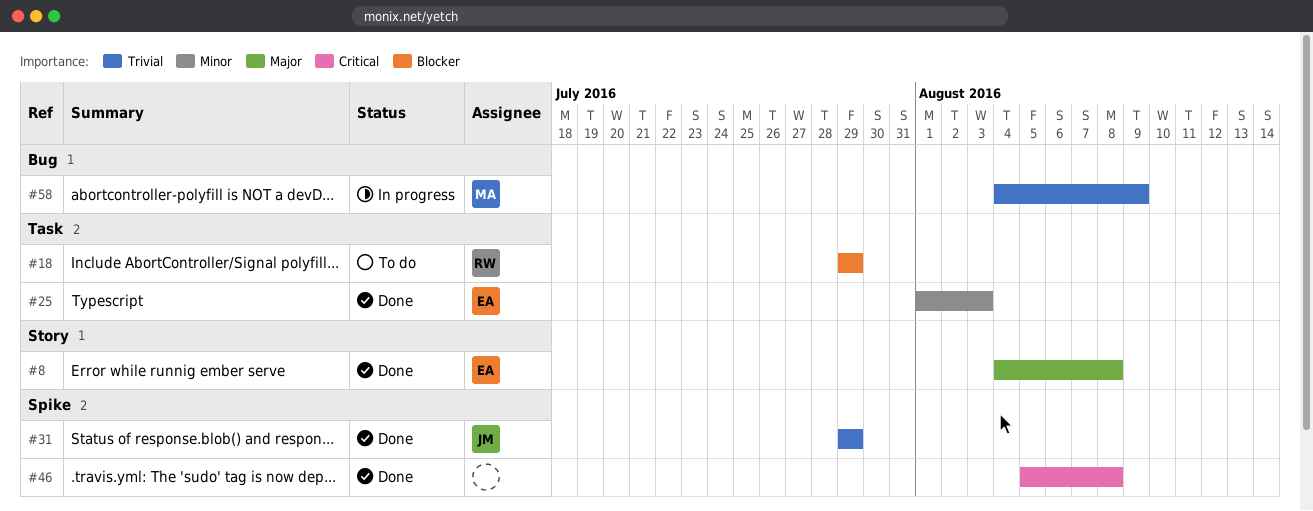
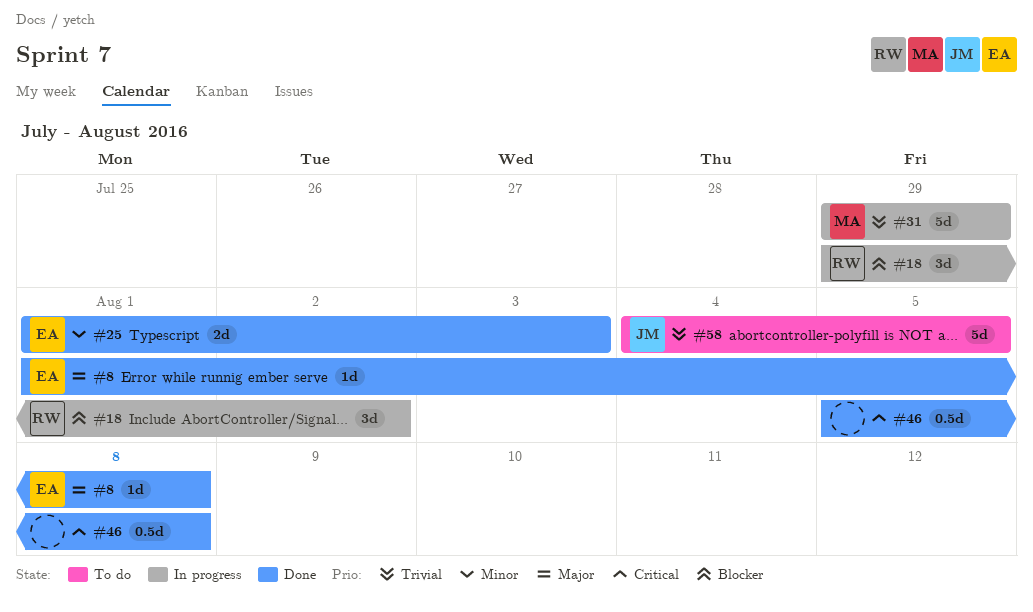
#8, start: Aug 4 -> Aug 1
#18, status: To do -> In progress
#18, due: Jul 29 -> Aug 2
#31, status: Done -> In progress
#31, owner: JM -> MA
#58, status: In progress -> To do
#58, owner: MA -> JM
#58, due: Aug 9 -> Aug 5

